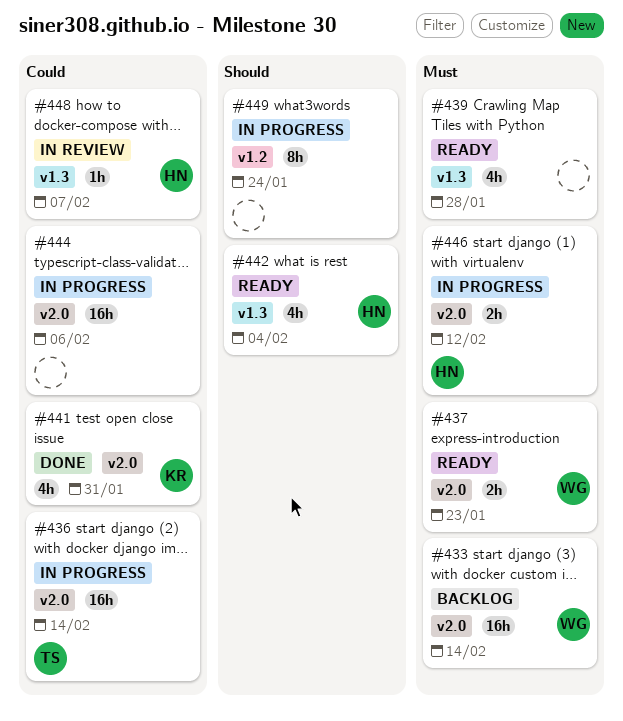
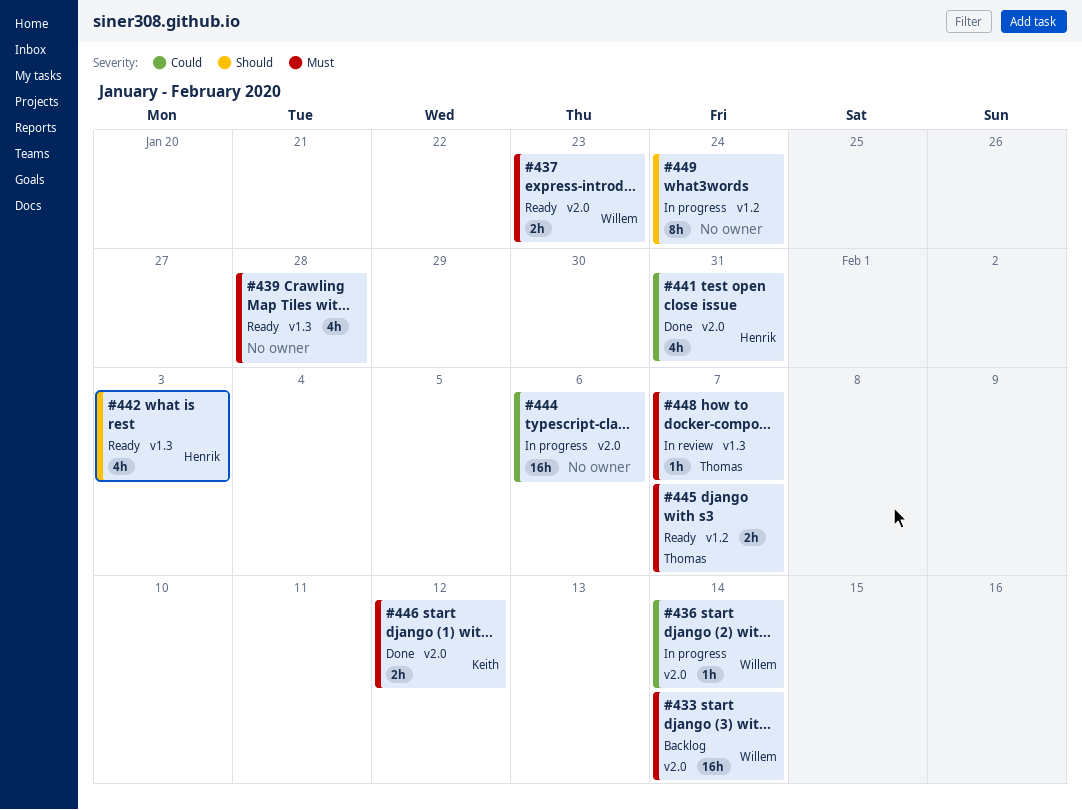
#436, owner: Thomas -> Willem
#436, estimate: 16h -> 1h
#441, owner: Keith -> Henrik
#442, due: Feb 4 -> Feb 3
#445: none -> present
#446, status: In progress -> Done
#446, owner: Henrik -> Keith
#448, owner: Henrik -> Thomas
#448, priority: Could -> Must

